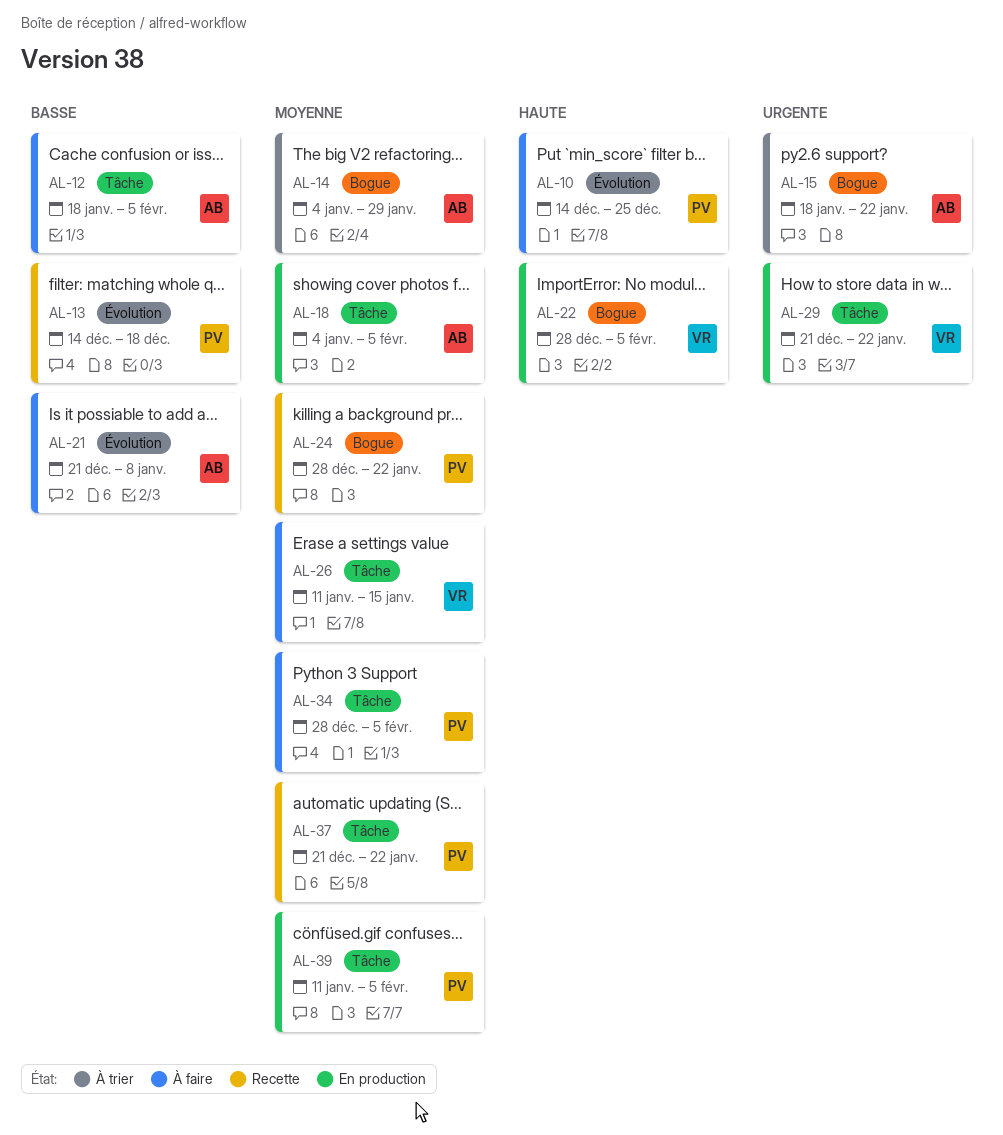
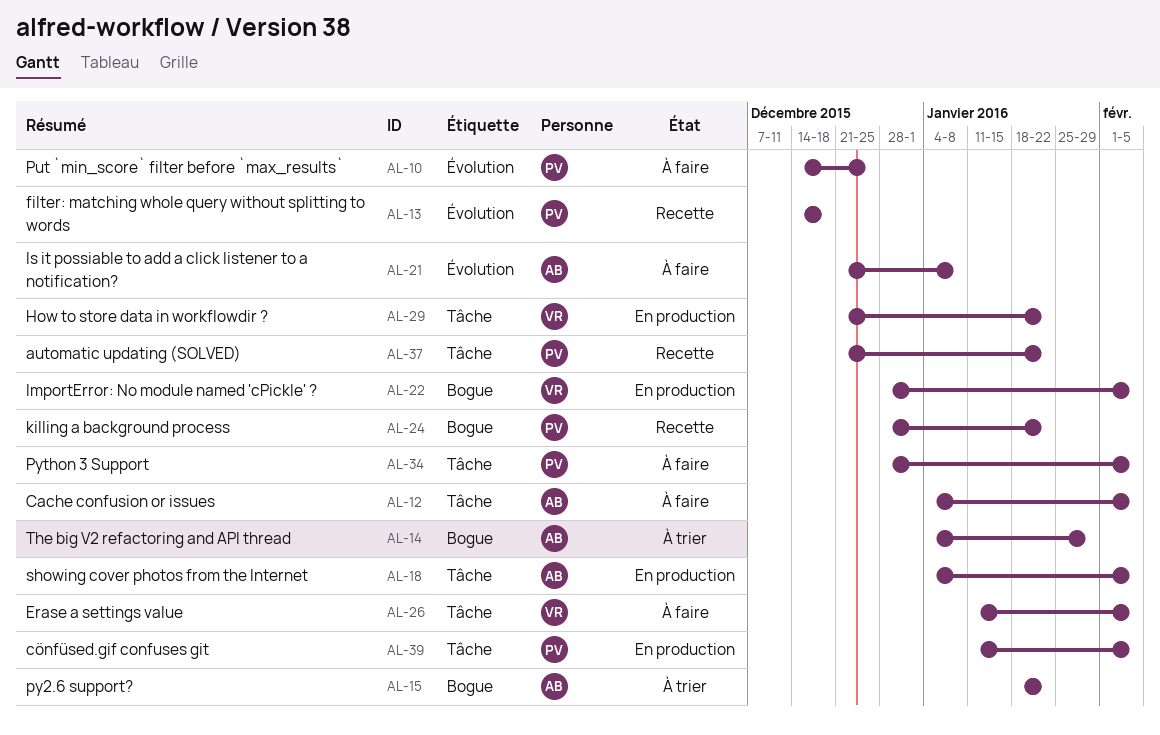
AL-12, start: Jan 18 -> Jan 4
AL-26, due: Jan 15 -> Feb 5

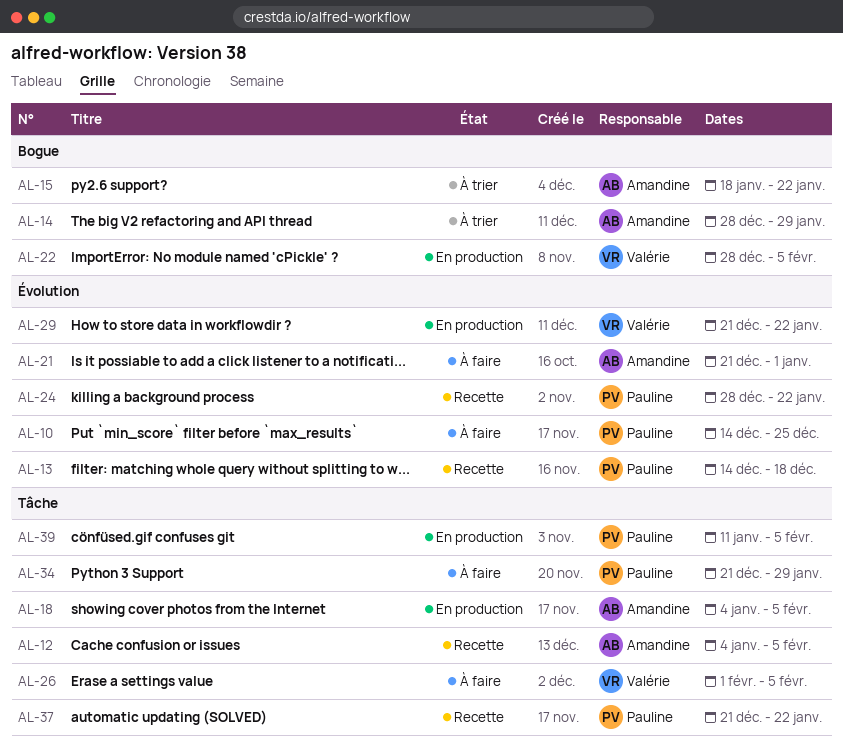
AL-12, status: À faire -> Recette
AL-14, start: Jan 4 -> Dec 28
AL-21, due: Jan 8 -> Jan 1
AL-24, label: Bogue -> Évolution
AL-26, start: Jan 11 -> Feb 1
AL-29, label: Tâche -> Évolution
AL-34, start: Dec 28 -> Dec 21
AL-34, due: Feb 5 -> Jan 29

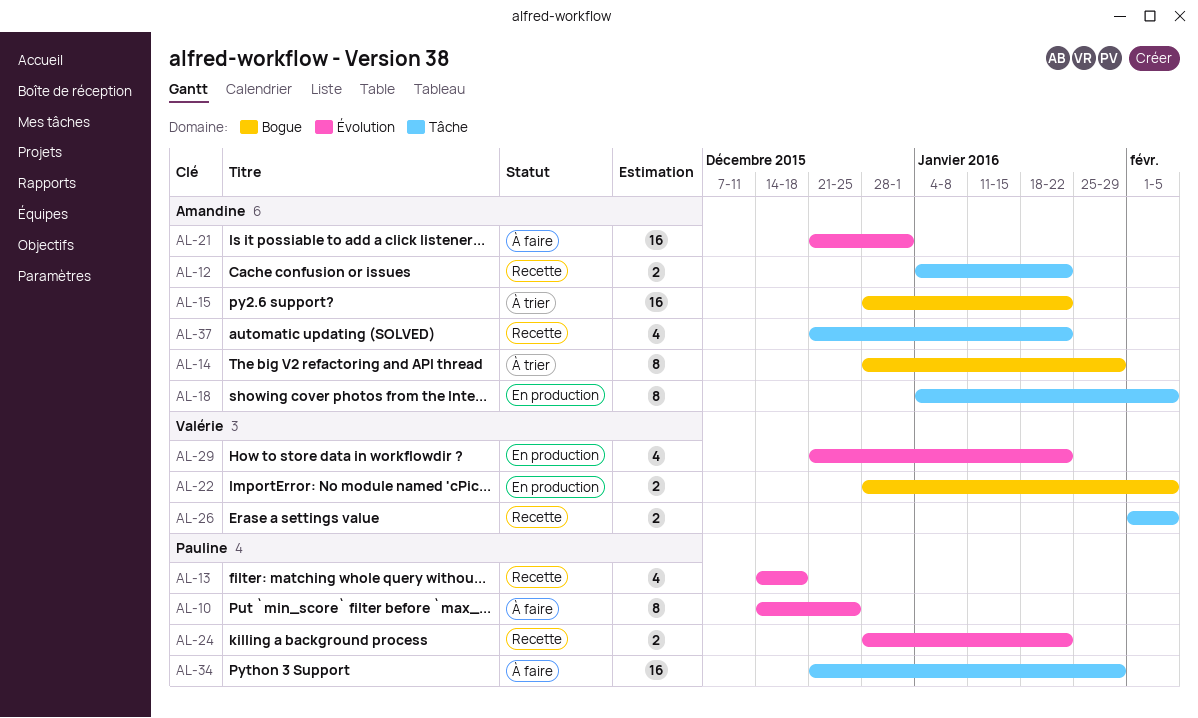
AL-12, due: Feb 5 -> Jan 22
AL-15, start: Jan 18 -> Dec 28
AL-26, status: À faire -> Recette
AL-37, owner: Pauline -> Amandine
AL-39: present -> none

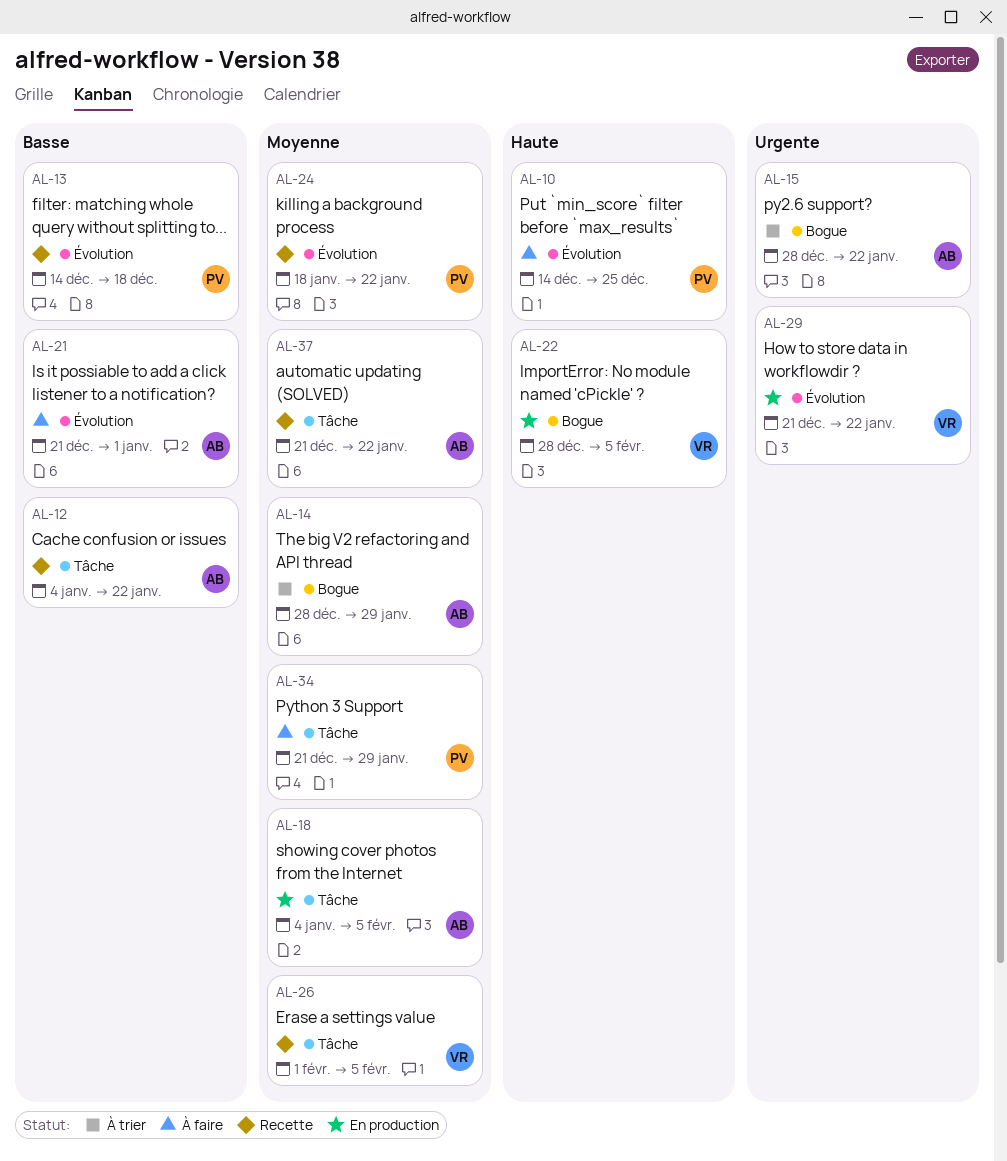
AL-24, start: Dec 28 -> Jan 18

